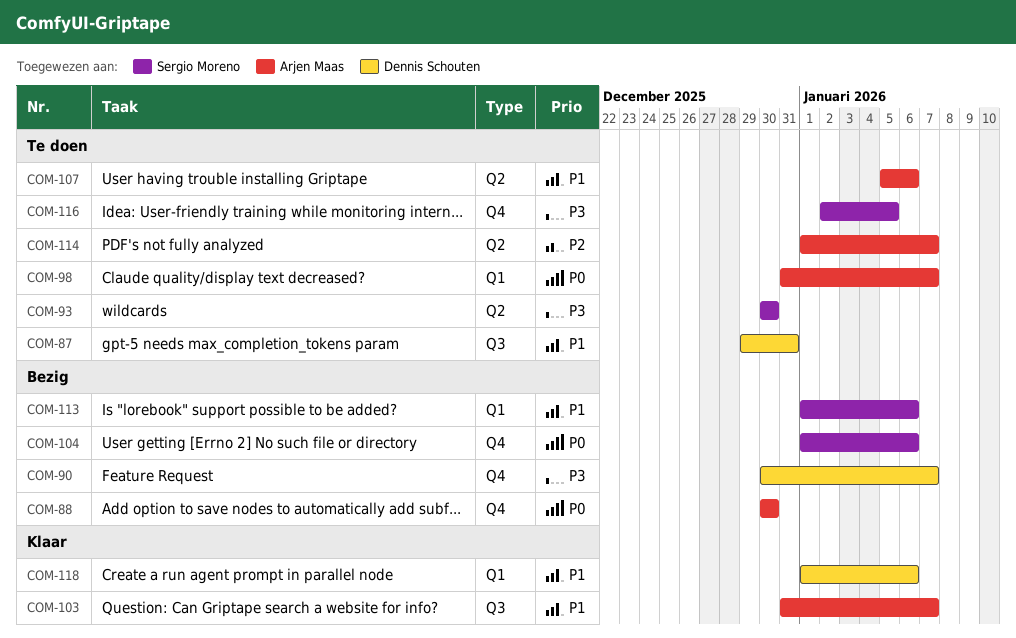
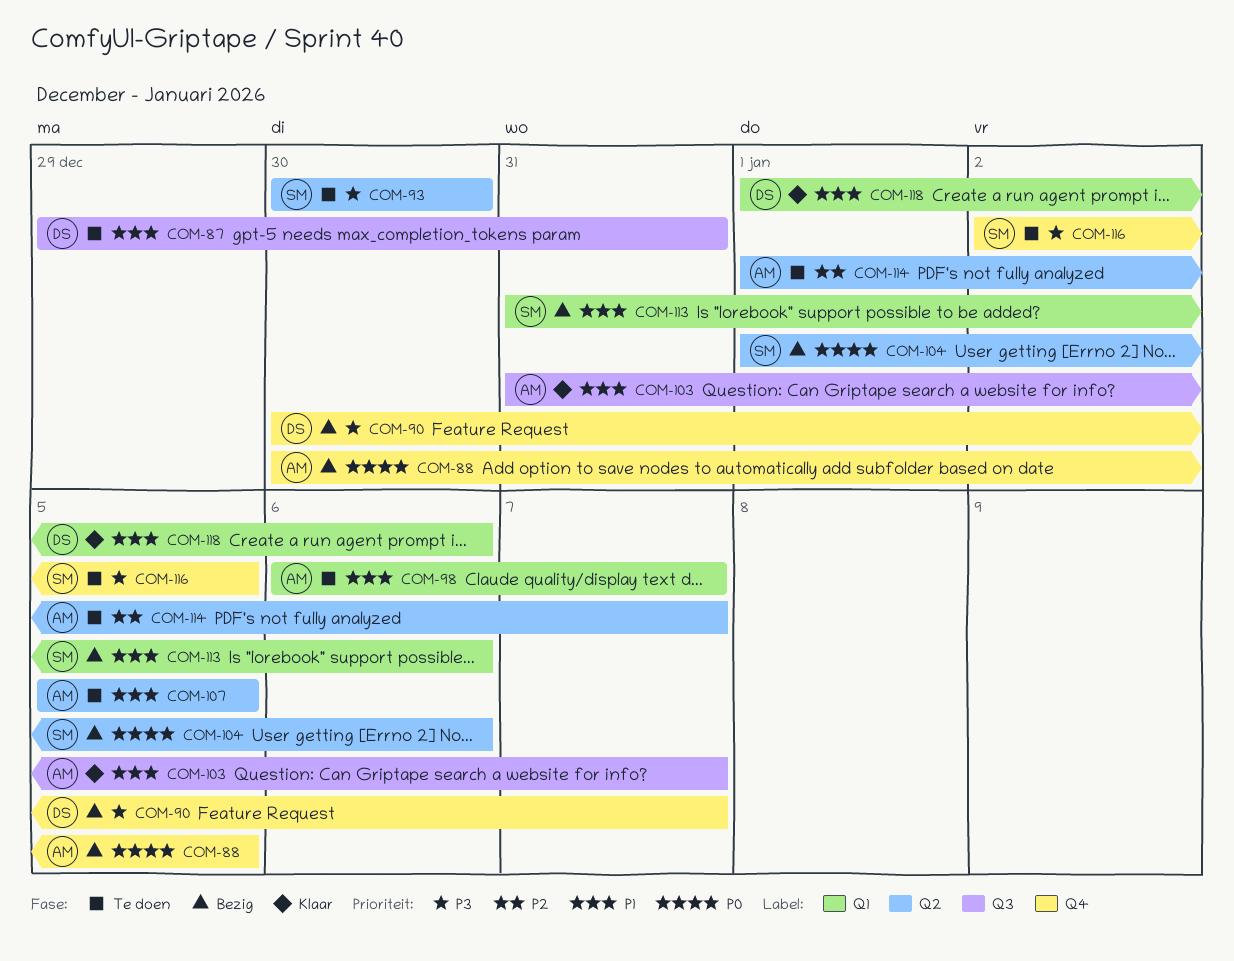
COM-88, due: Dec 30 -> Jan 5
COM-98, priority: P0 -> P1
COM-98, start: Dec 31 -> Jan 6
COM-104, label: Q4 -> Q2
COM-107, due: Jan 6 -> Jan 5
COM-113, start: Jan 1 -> Dec 31

